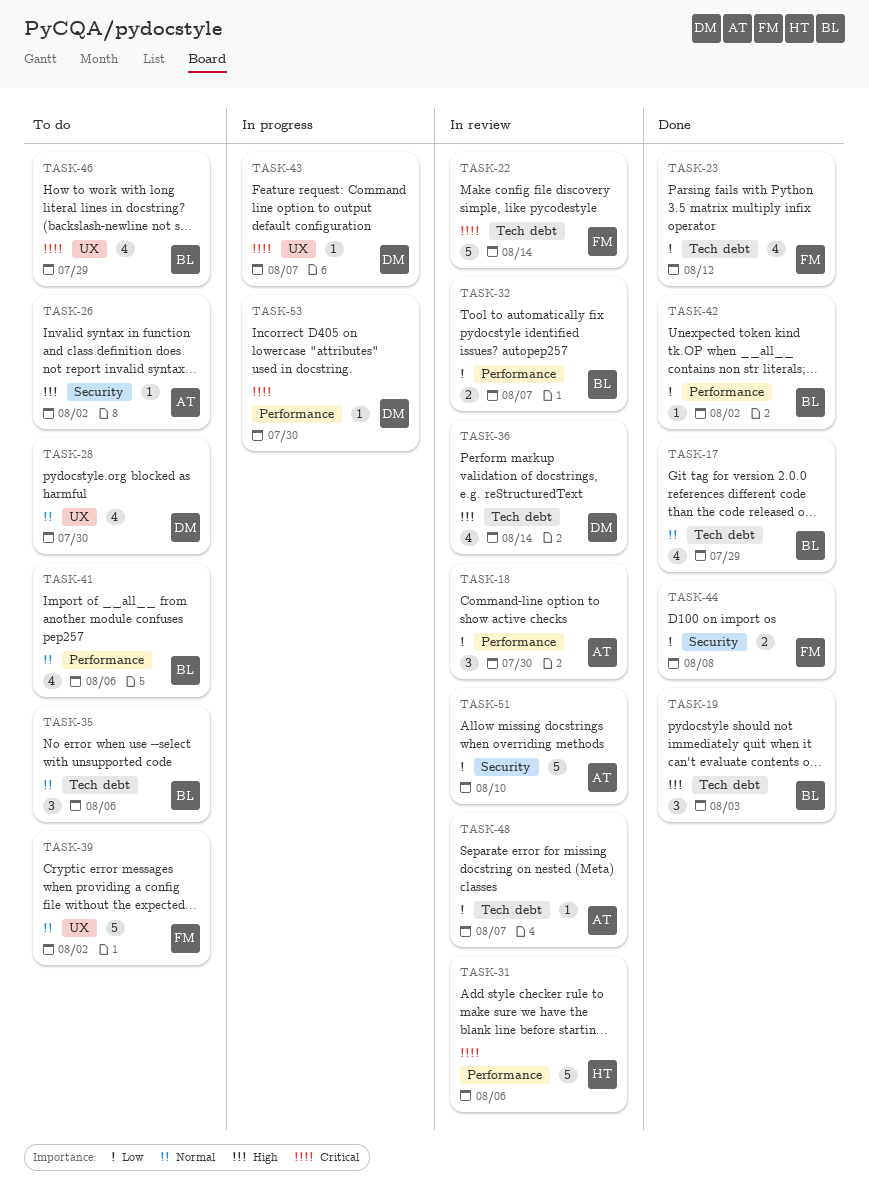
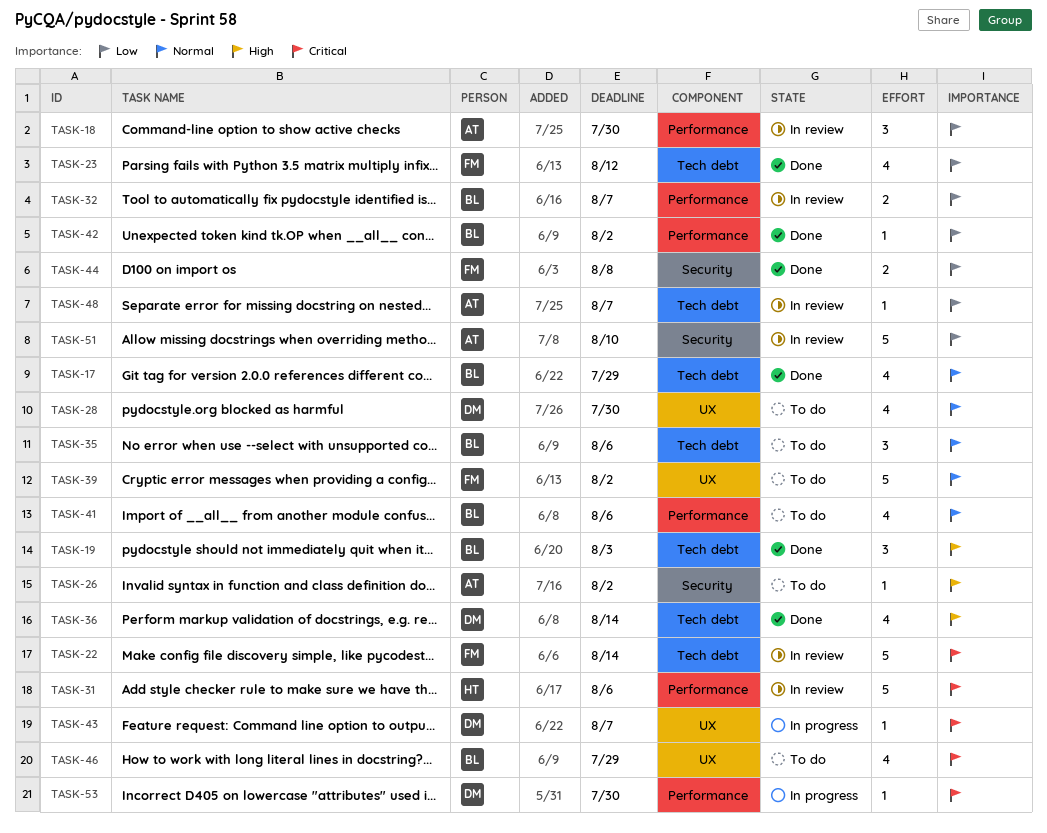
TASK-36, status: In review -> Done

